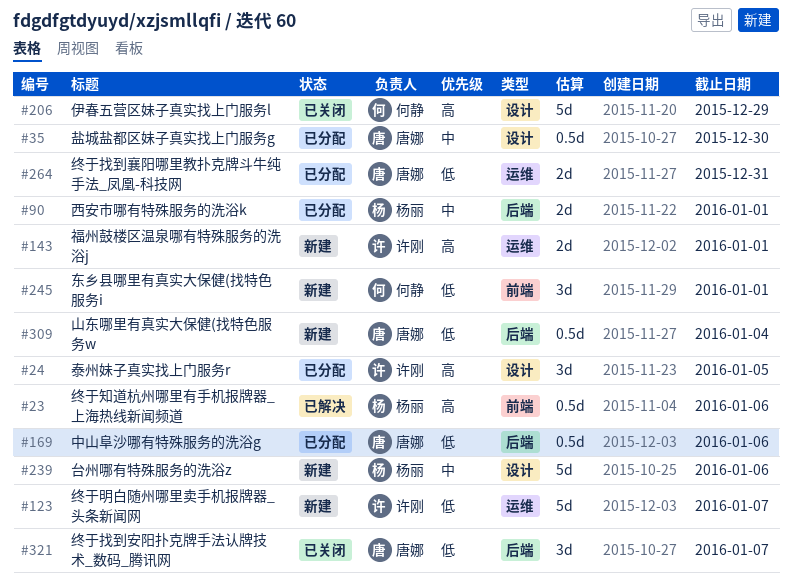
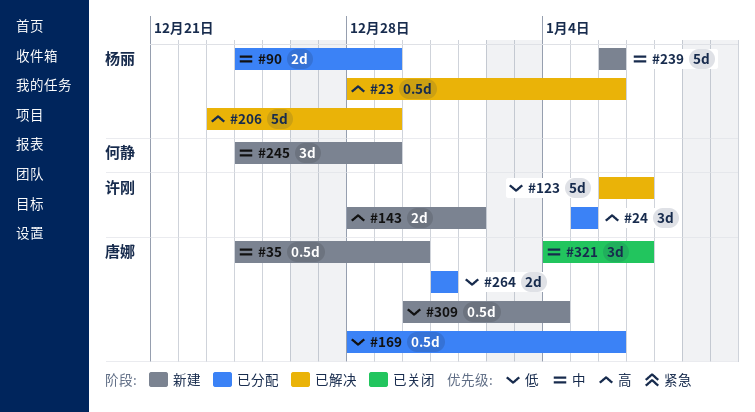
#35, status: 已分配 -> 新建
#90, due: Jan 1 -> Dec 29
#123, status: 新建 -> 已解决
#206, status: 已关闭 -> 已解决
#206, owner: 何静 -> 杨丽
#245, priority: 低 -> 中
#245, due: Jan 1 -> Dec 29
#321, priority: 低 -> 中

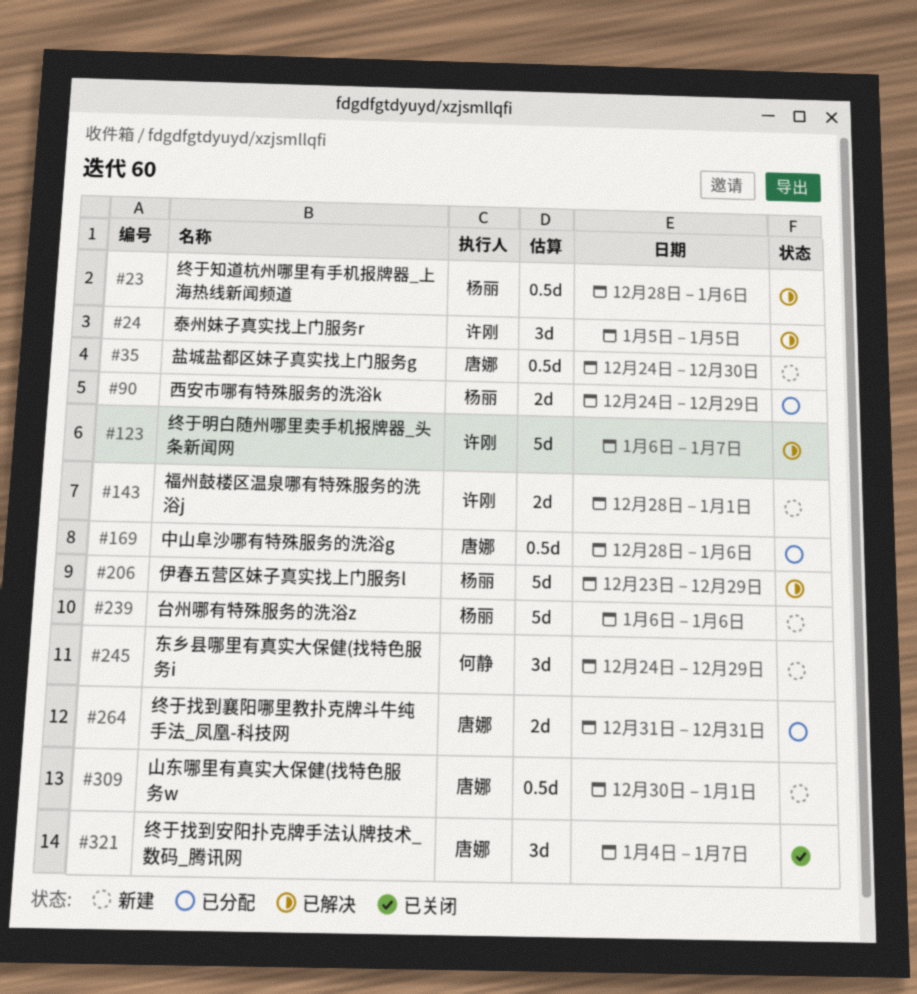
#24, status: 已分配 -> 已解决
#309, due: Jan 4 -> Jan 1

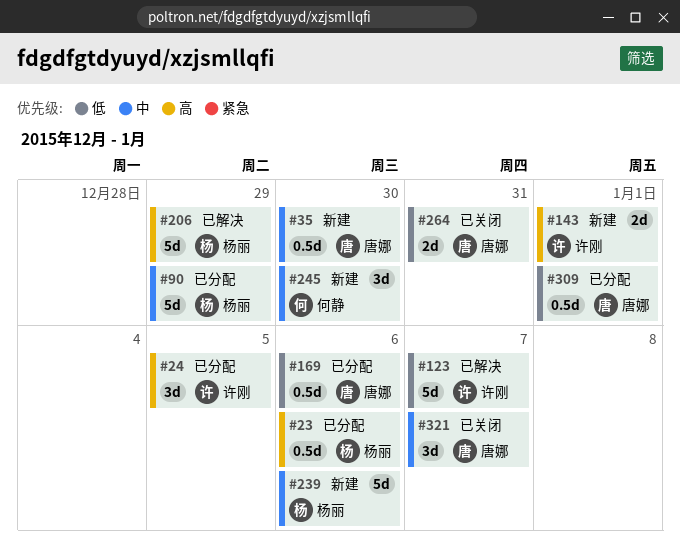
#23, status: 已解决 -> 已分配
#24, status: 已解决 -> 已分配
#90, estimate: 2d -> 5d
#245, due: Dec 29 -> Dec 30
#264, status: 已分配 -> 已关闭
#309, status: 新建 -> 已分配

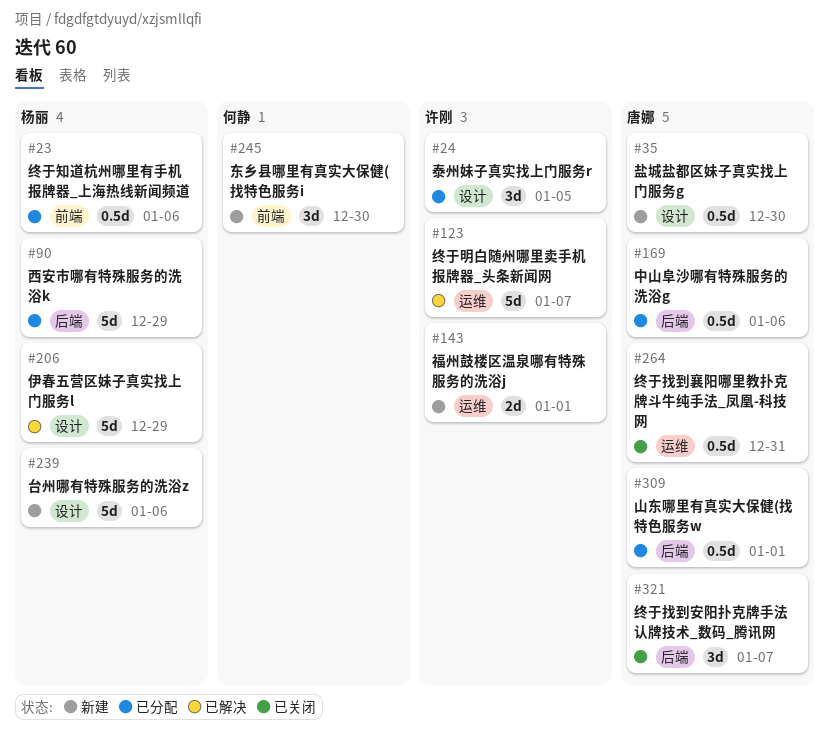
#264, estimate: 2d -> 0.5d

